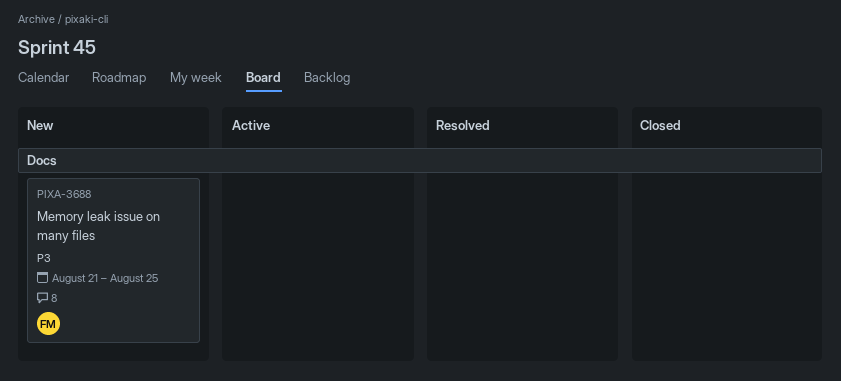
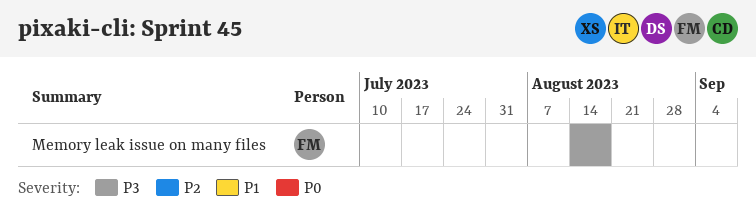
Memory leak issue on many files, start: Aug 21 -> Aug 14
Memory leak issue on many files, due: Aug 25 -> Aug 18

